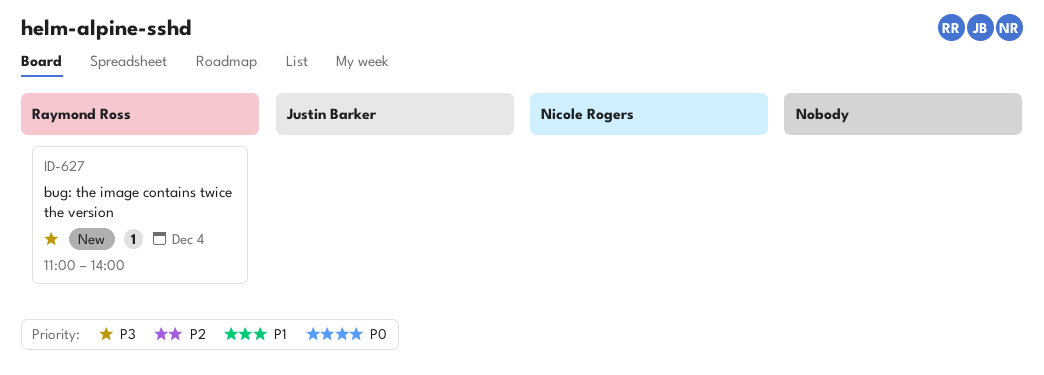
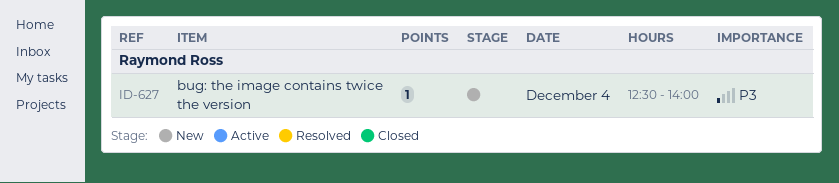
ID-627, begins: 11:00 -> 12:30

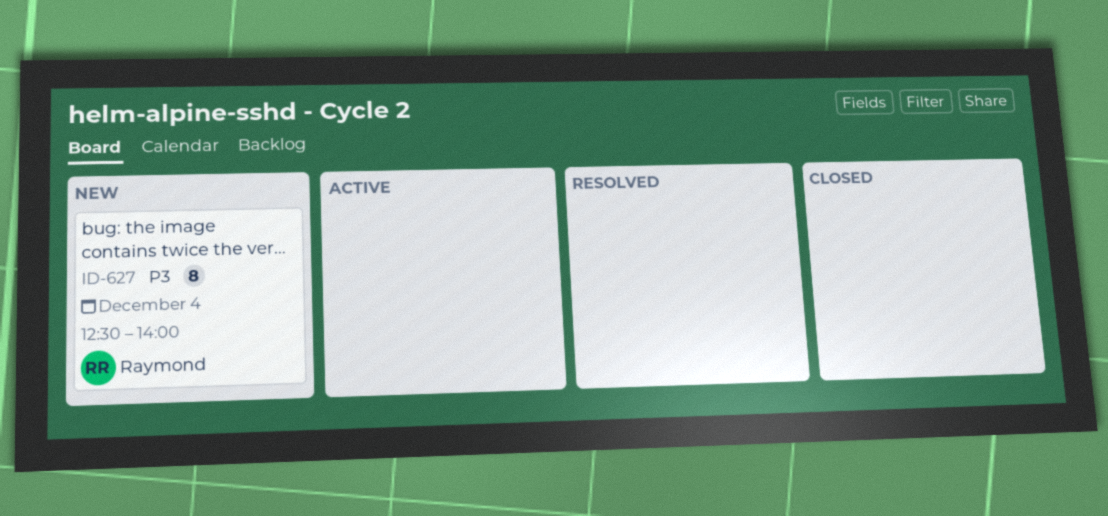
ID-627, estimate: 1 -> 8

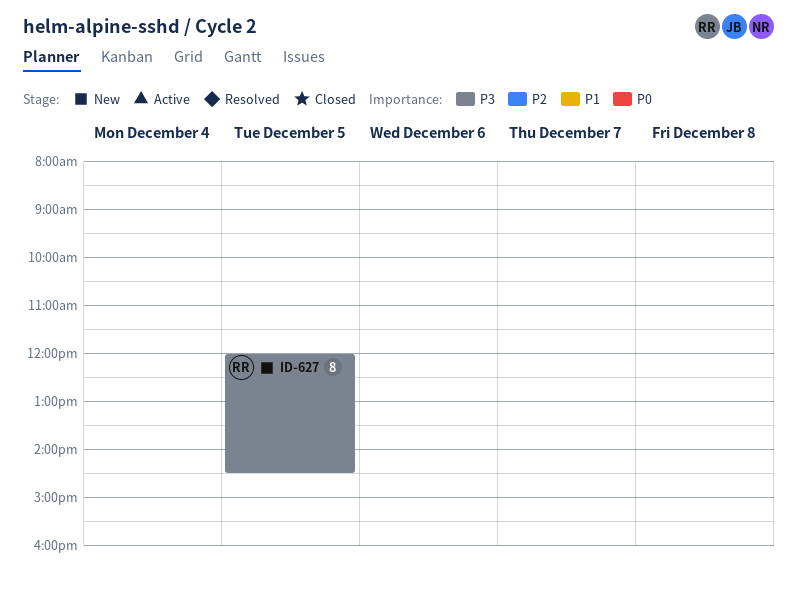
ID-627, day: Dec 4 -> Dec 5
ID-627, begins: 12:30 -> 12:00
ID-627, ends: 14:00 -> 14:30

